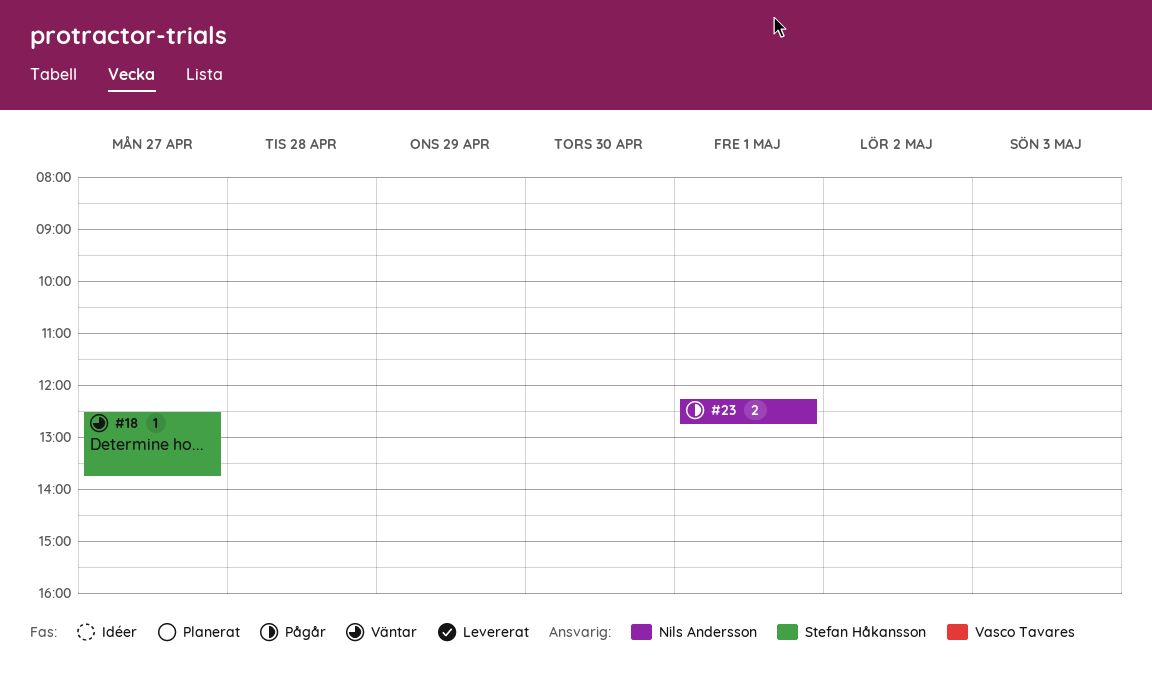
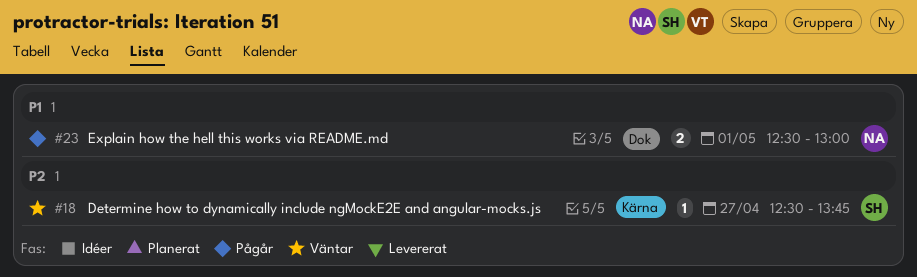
#23, begins: 12:15 -> 12:30
#23, ends: 12:45 -> 13:00

